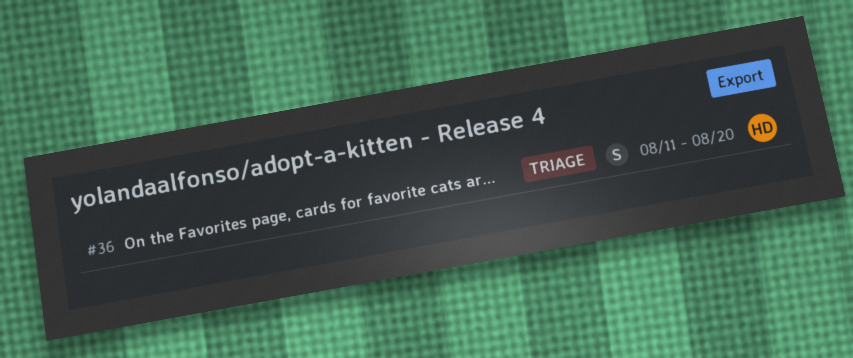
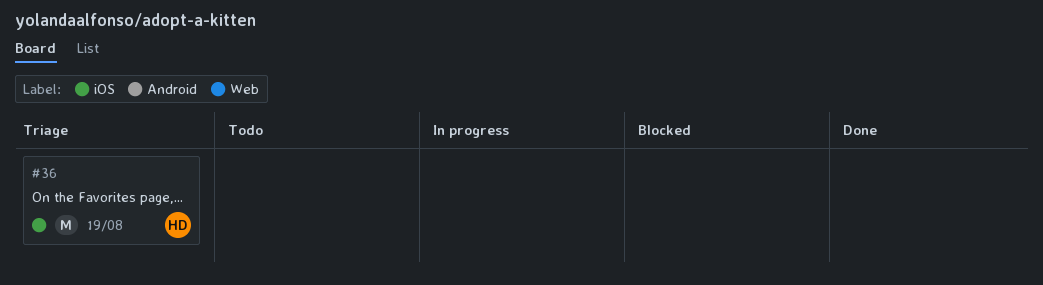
#36, estimate: S -> M
#36, due: Aug 20 -> Aug 19

